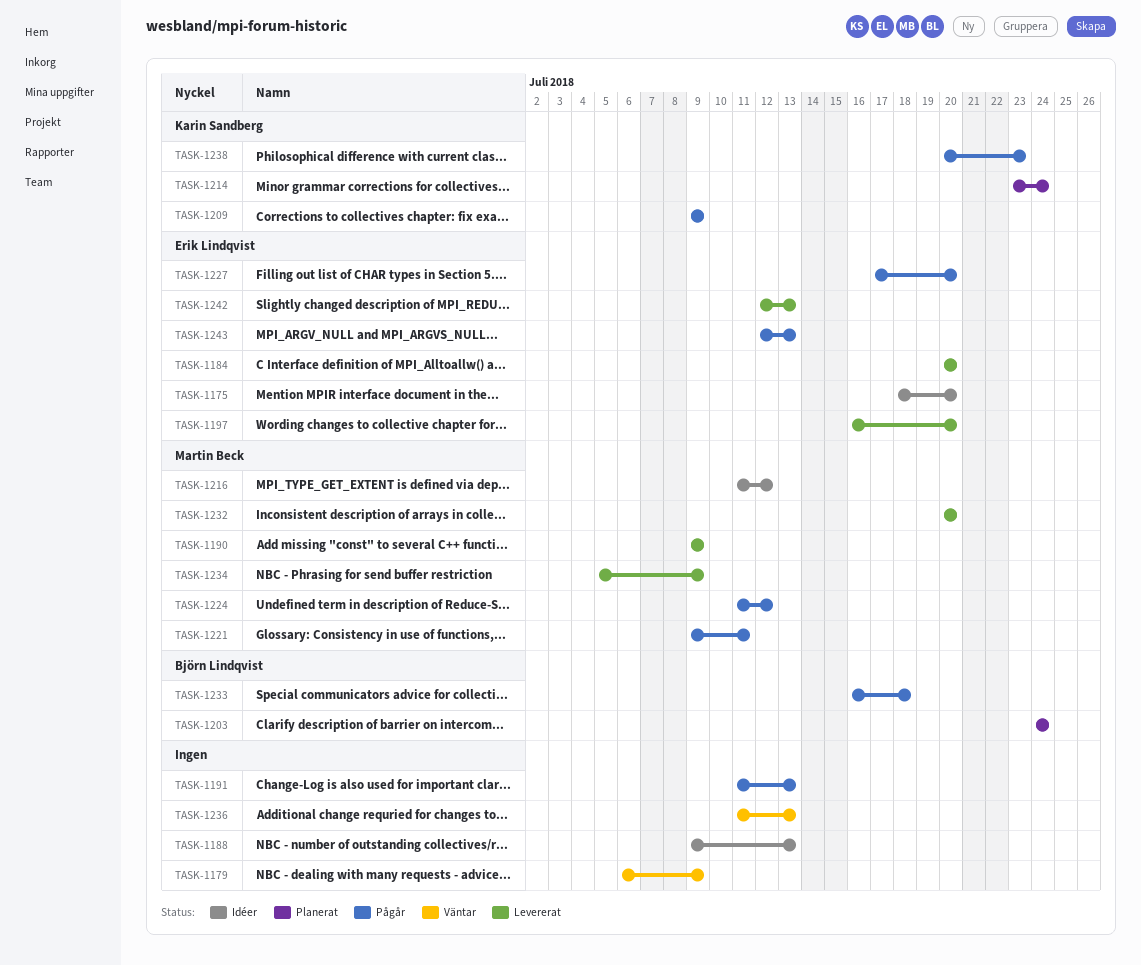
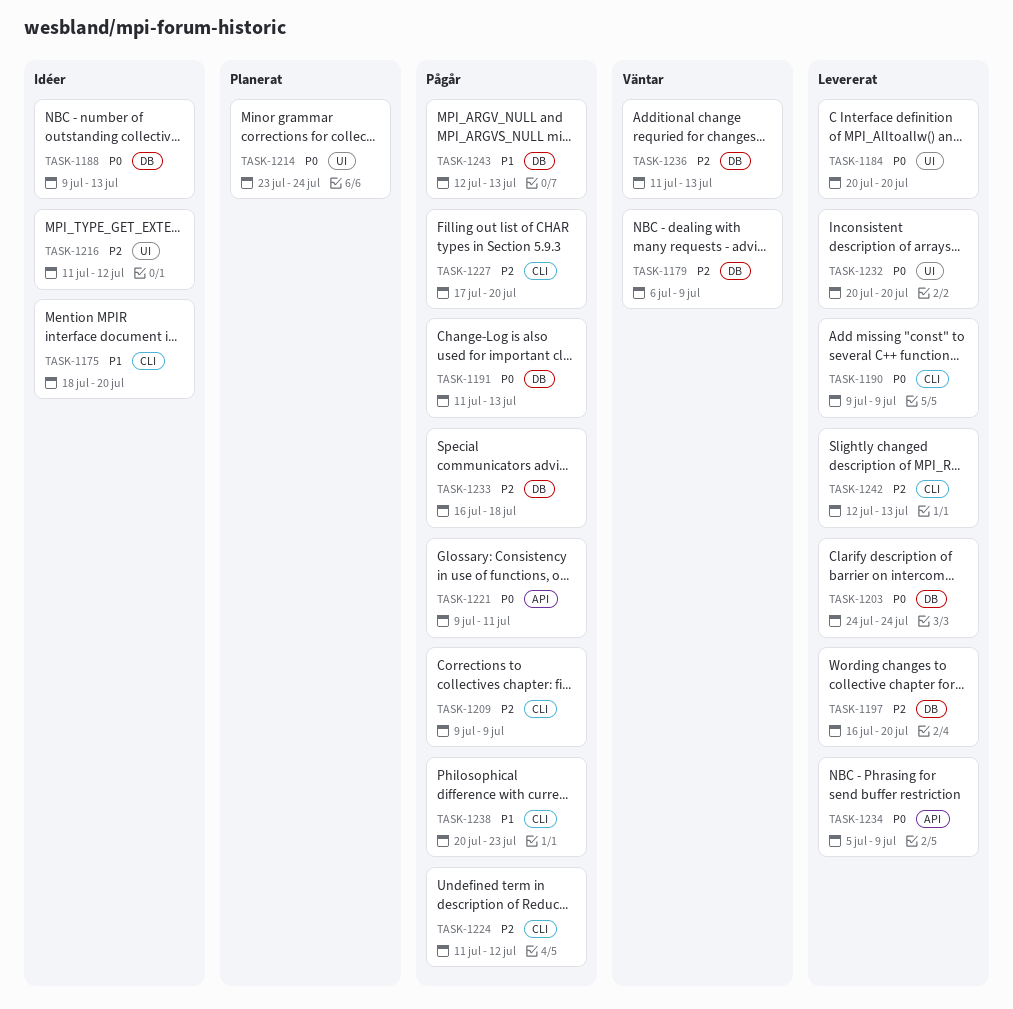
TASK-1203, status: Planerat -> Levererat

